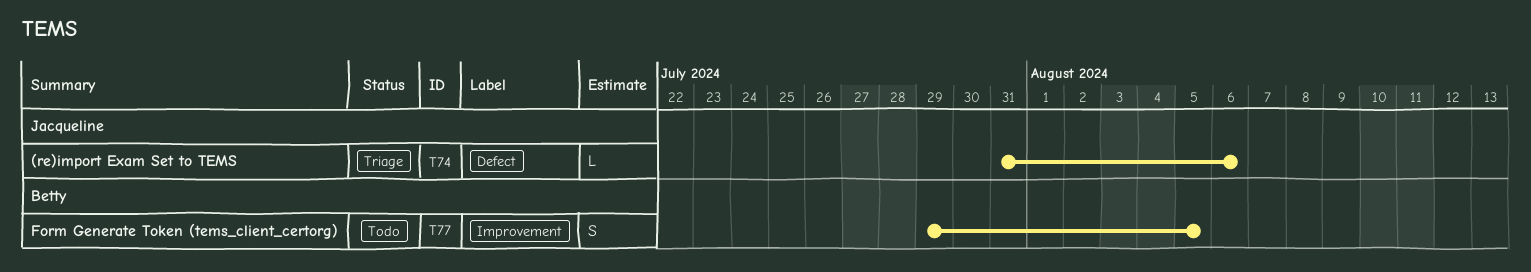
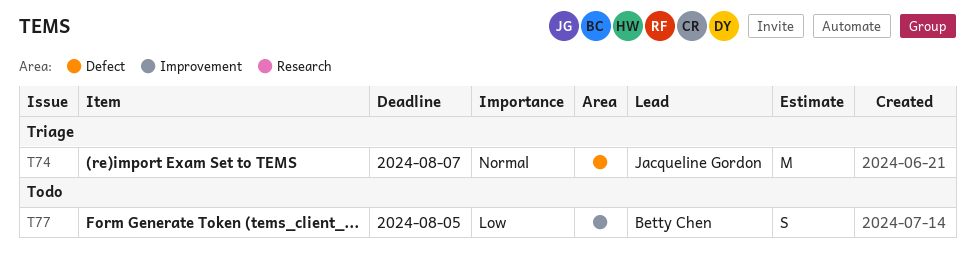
T74, estimate: L -> M
T74, due: Aug 6 -> Aug 7

